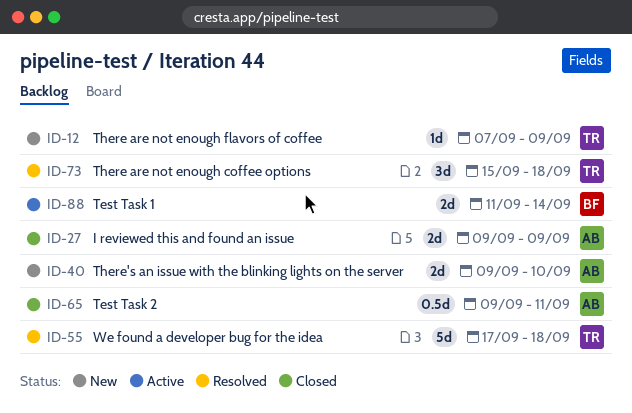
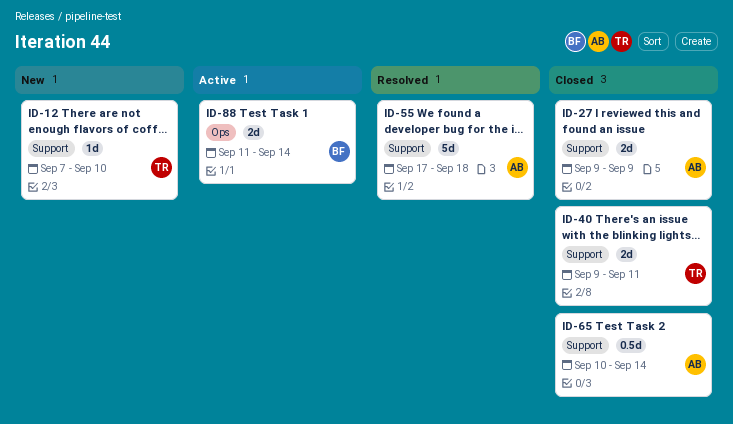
ID-12, due: Sep 9 -> Sep 10
ID-40, status: New -> Closed
ID-40, owner: AB -> TR
ID-40, due: Sep 10 -> Sep 11
ID-55, owner: TR -> AB
ID-65, start: Sep 9 -> Sep 10
ID-65, due: Sep 11 -> Sep 14
ID-73: present -> none

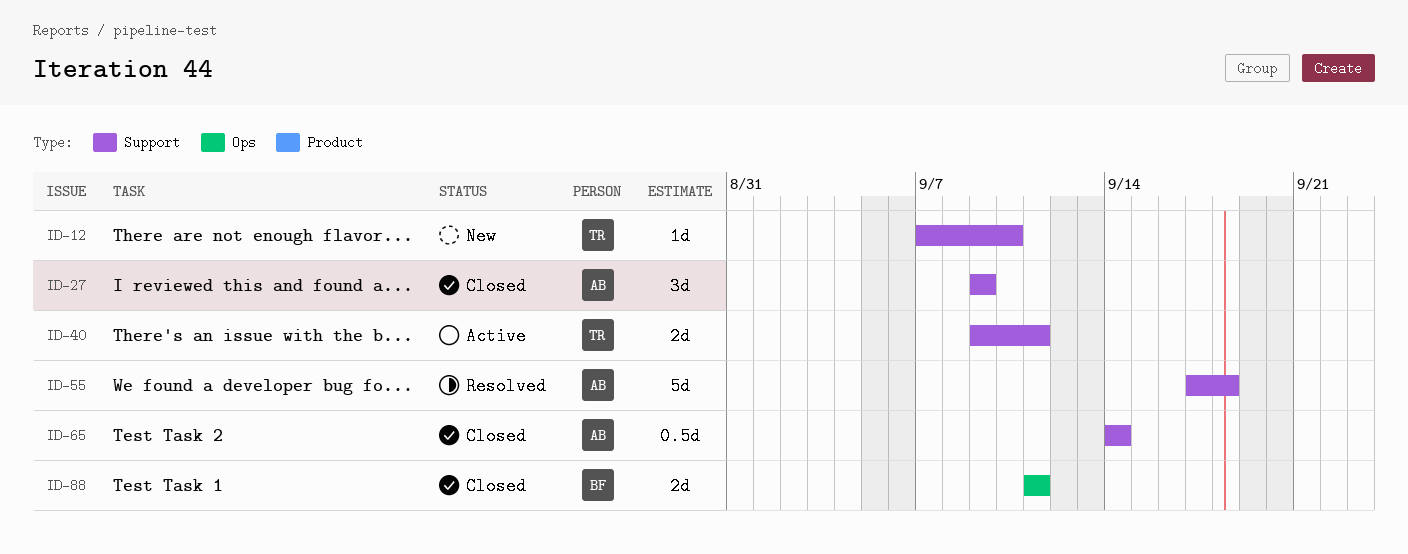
ID-27, estimate: 2d -> 3d
ID-40, status: Closed -> Active
ID-65, start: Sep 10 -> Sep 14
ID-88, status: Active -> Closed
ID-88, due: Sep 14 -> Sep 11

